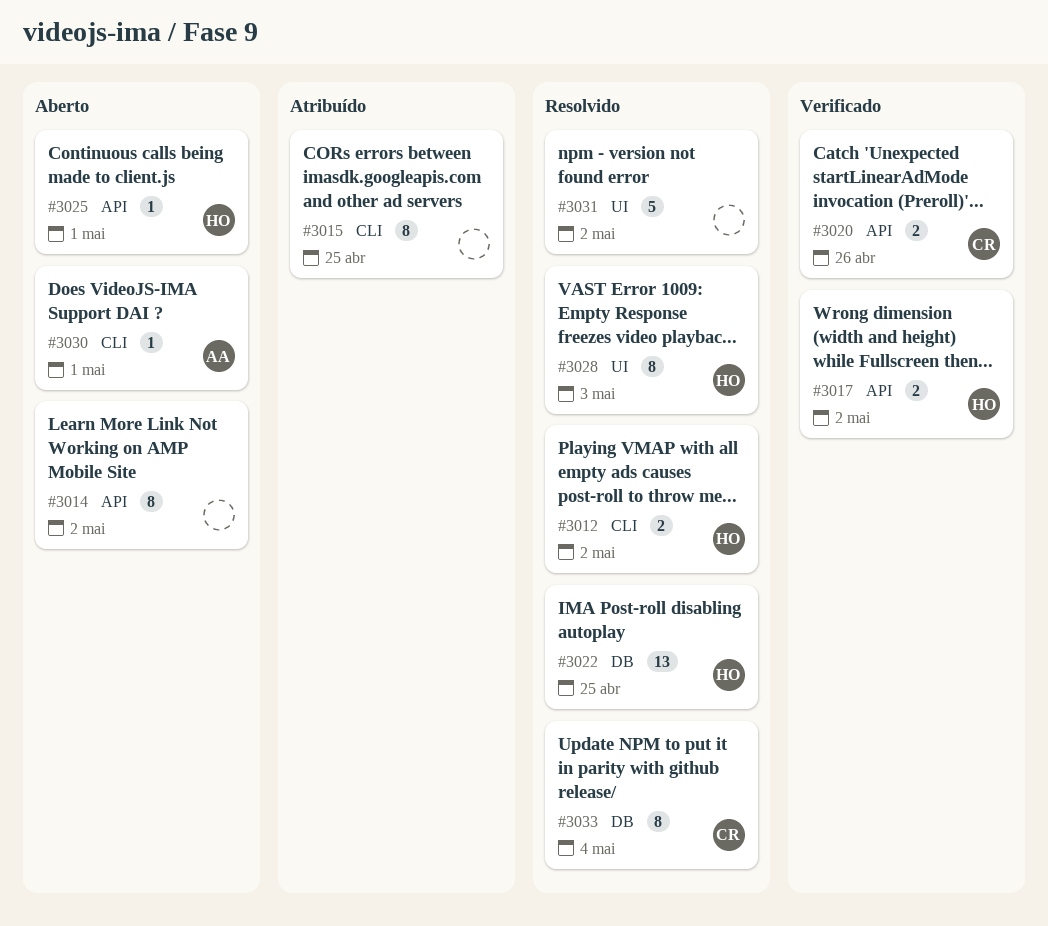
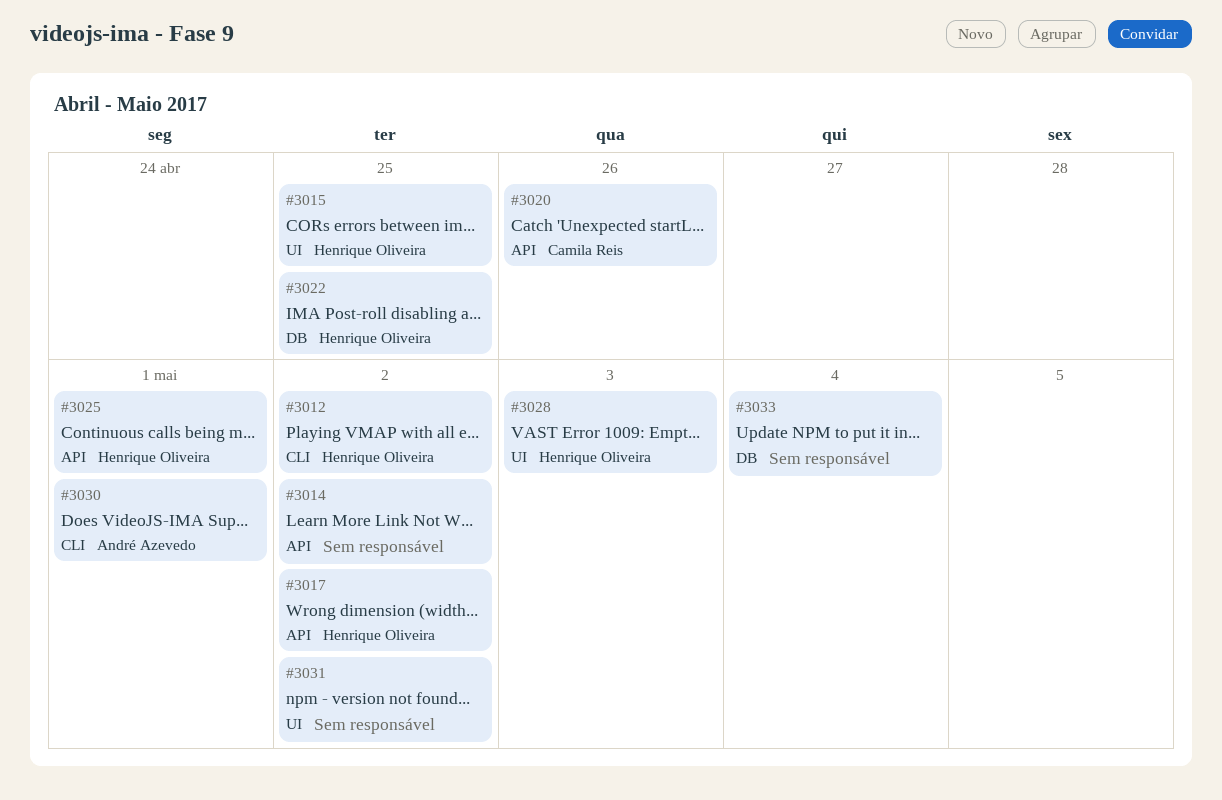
#3015, owner: none -> Henrique Oliveira
#3015, label: CLI -> UI
#3033, owner: Camila Reis -> none

